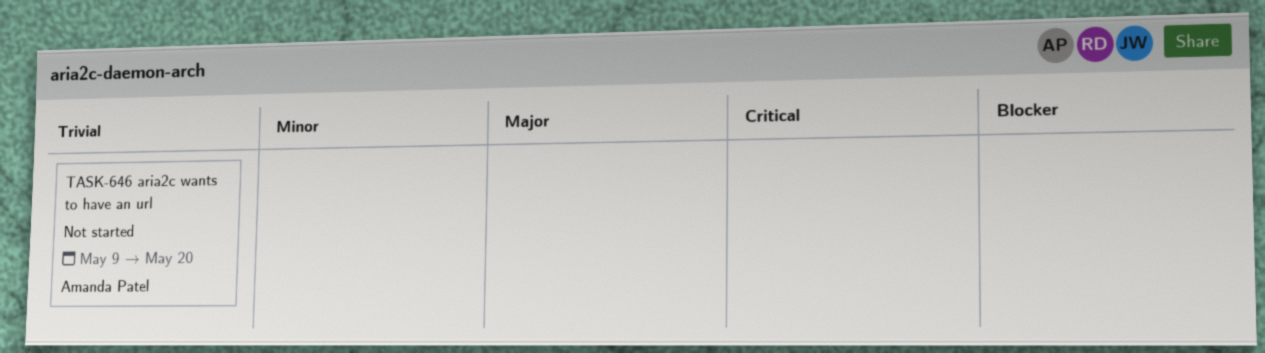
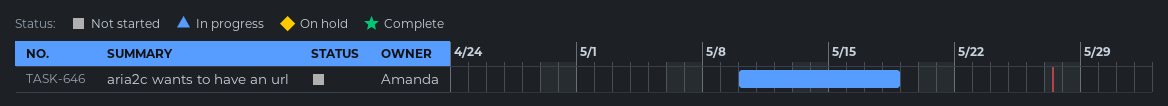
TASK-646, start: May 9 -> May 10
TASK-646, due: May 20 -> May 18

